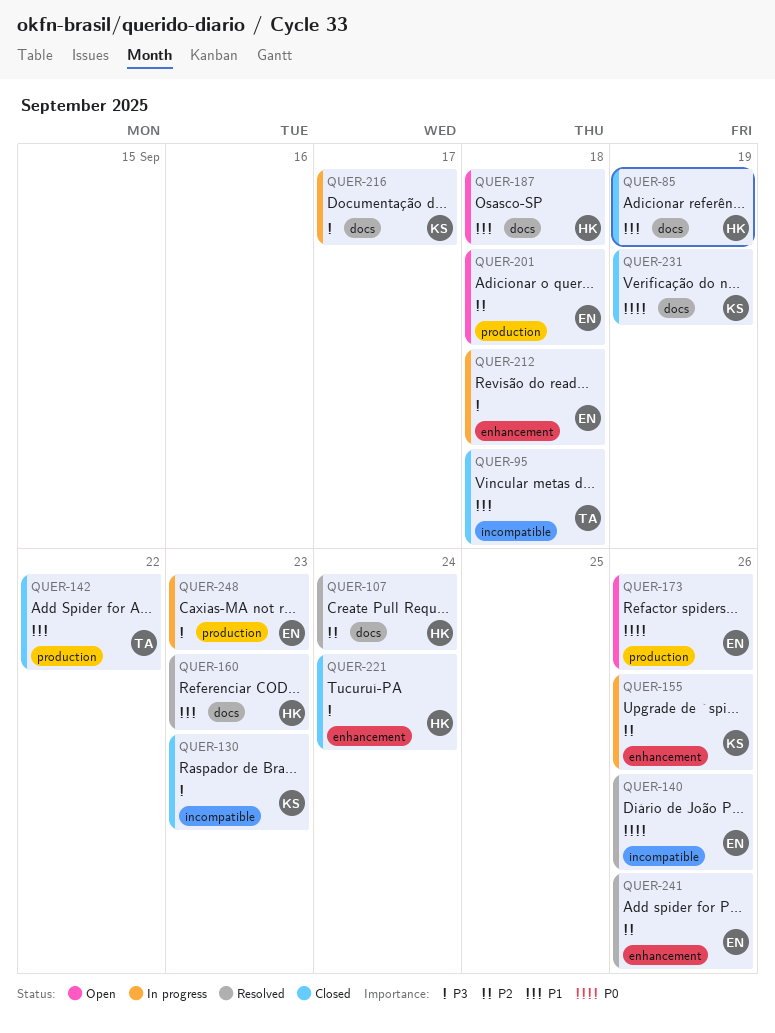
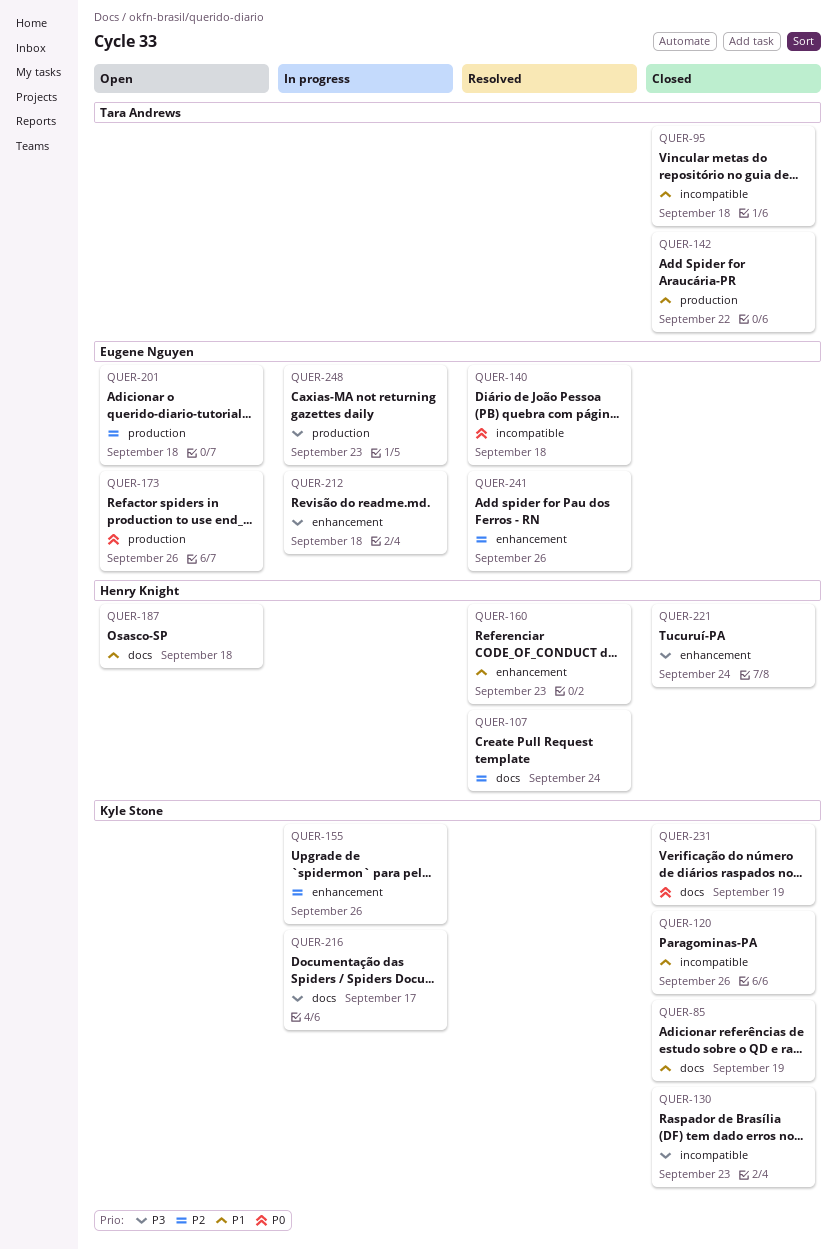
QUER-85, owner: Henry Knight -> Kyle Stone
QUER-120: none -> present
QUER-140, due: Sep 26 -> Sep 18
QUER-160, label: docs -> enhancement

